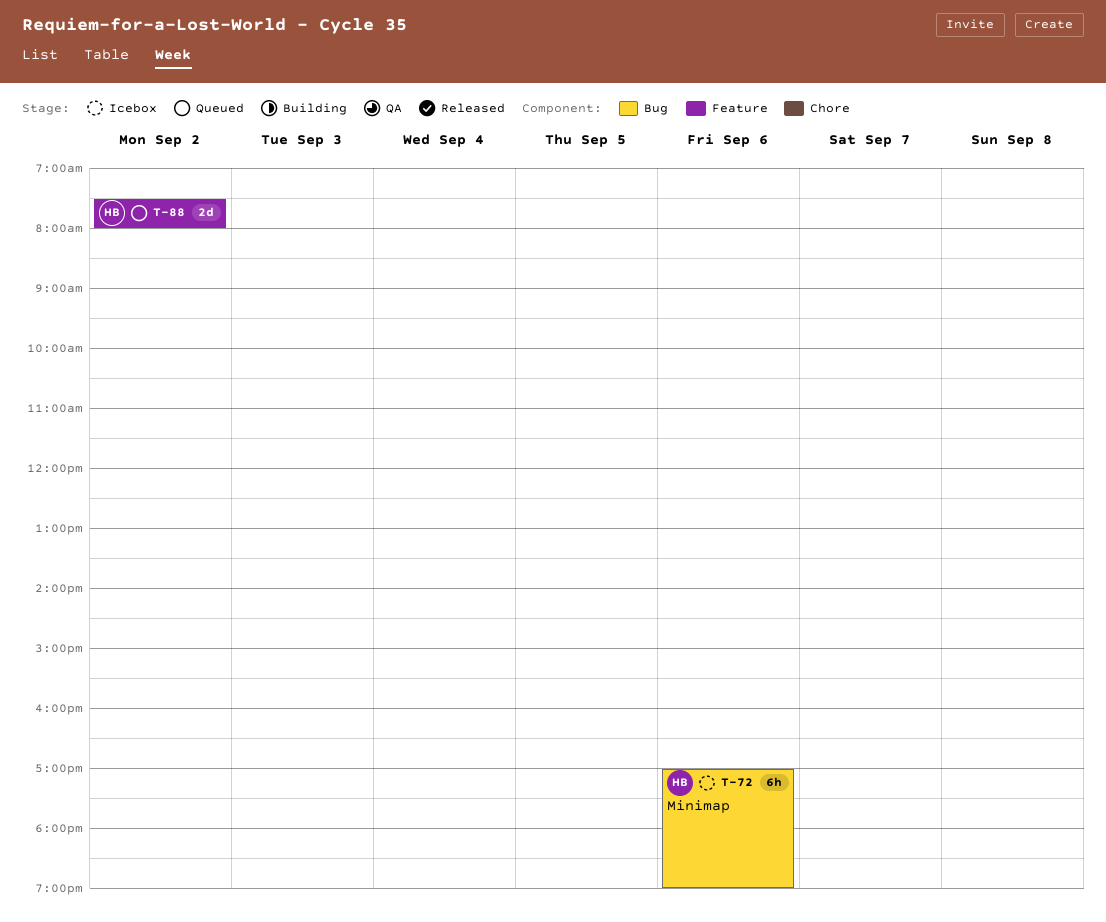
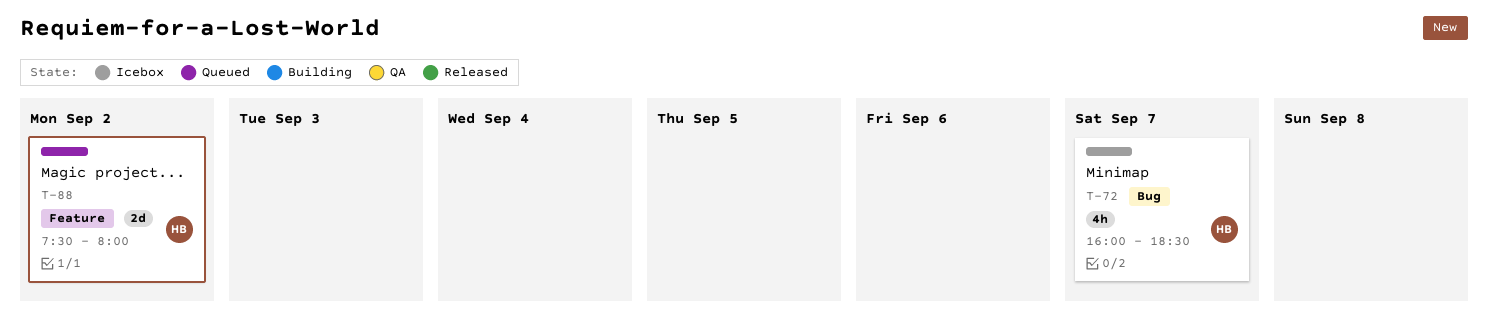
T-72, estimate: 6h -> 4h
T-72, day: Sep 6 -> Sep 7
T-72, begins: 17:00 -> 16:00
T-72, ends: 19:00 -> 18:30

